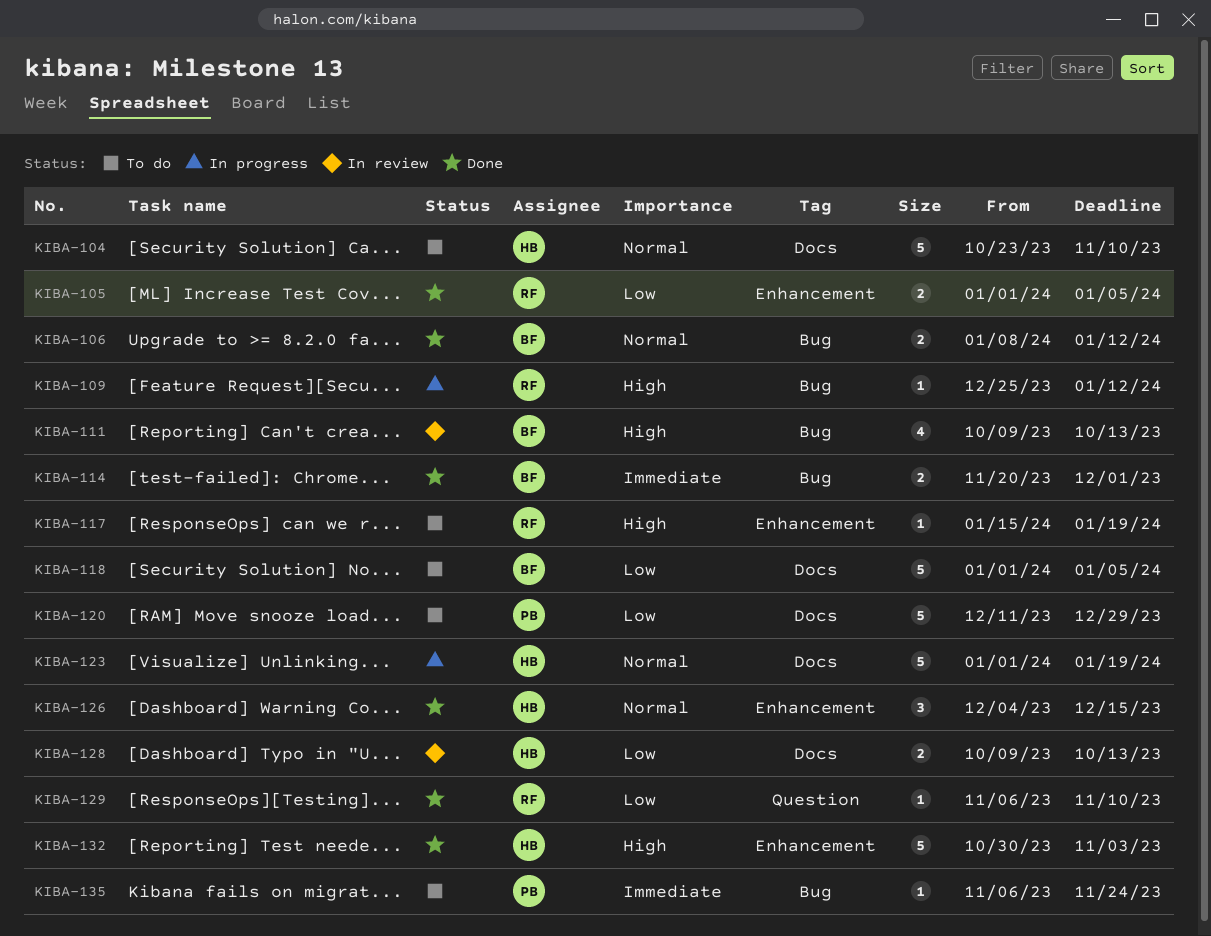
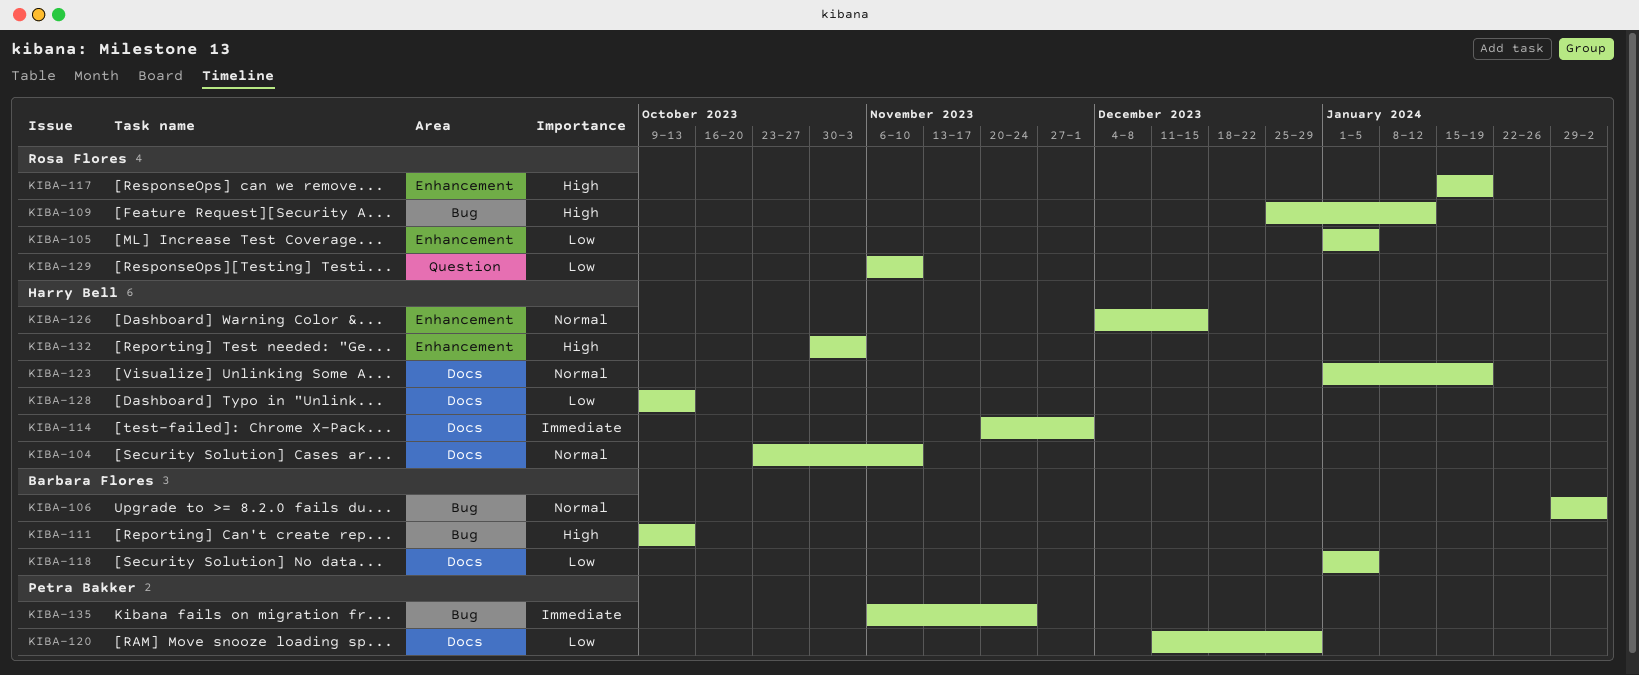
KIBA-106, start: Jan 8 -> Jan 29
KIBA-106, due: Jan 12 -> Feb 2
KIBA-114, owner: Barbara Flores -> Harry Bell
KIBA-114, label: Bug -> Docs

